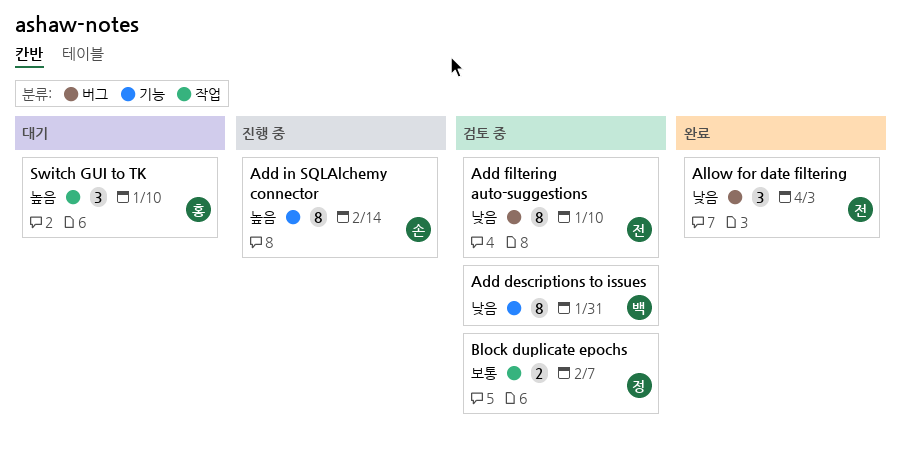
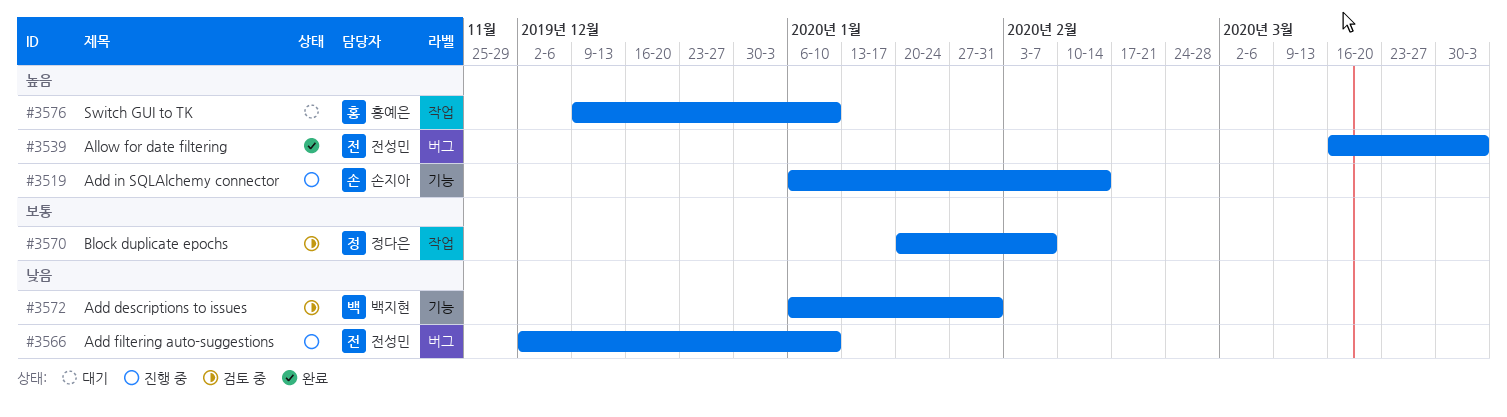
Add filtering auto-suggestions, status: 검토 중 -> 진행 중
Allow for date filtering, priority: 낮음 -> 높음

